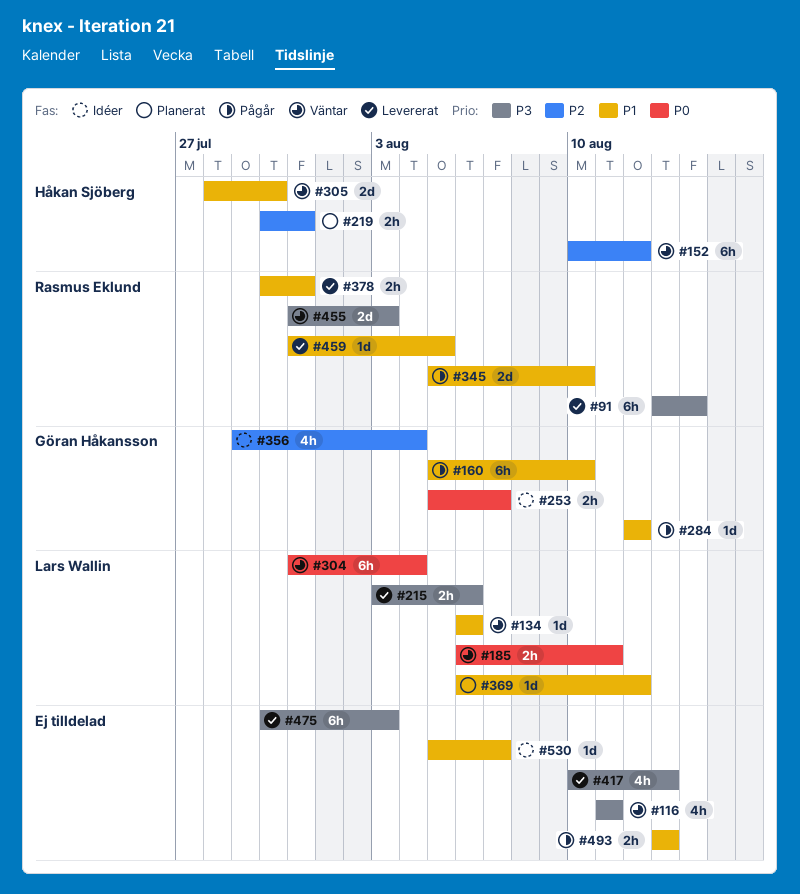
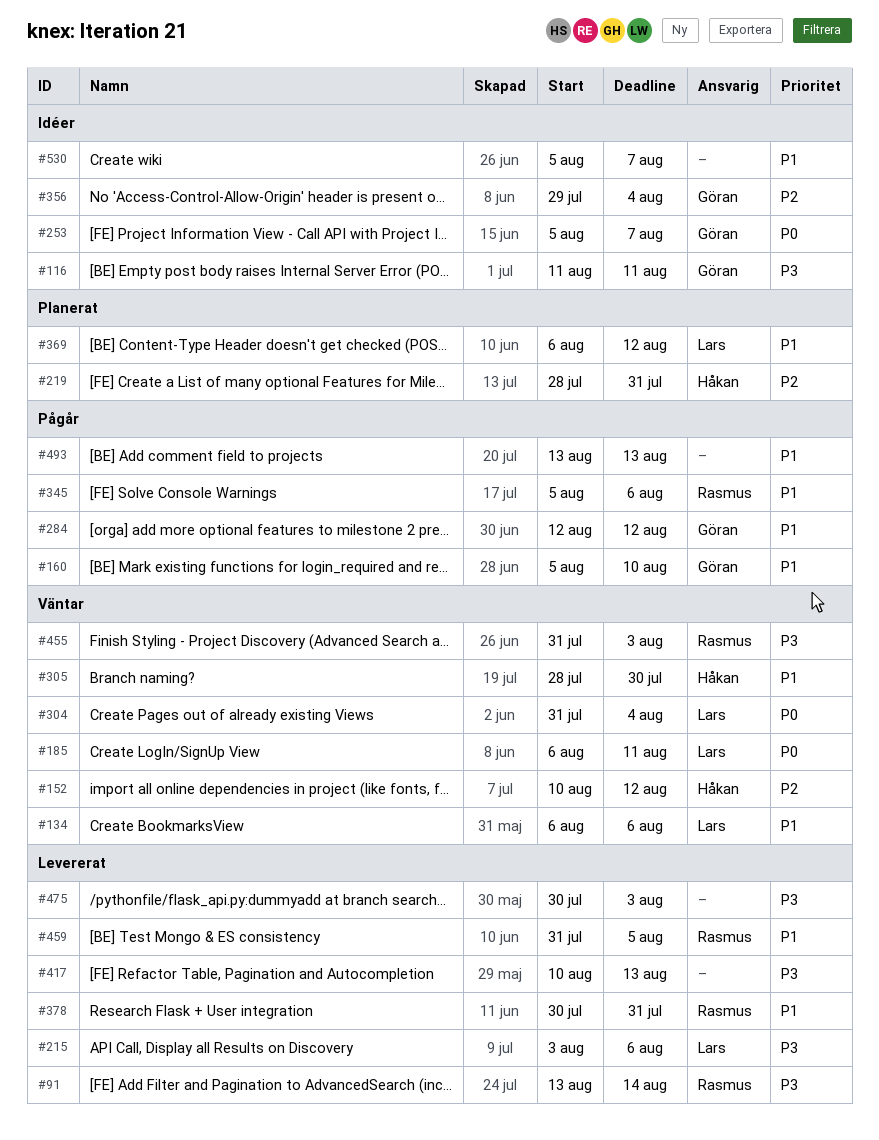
#116, status: Väntar -> Idéer
#116, owner: none -> Göran Håkansson
#219, start: Jul 30 -> Jul 28
#345, due: Aug 10 -> Aug 6

